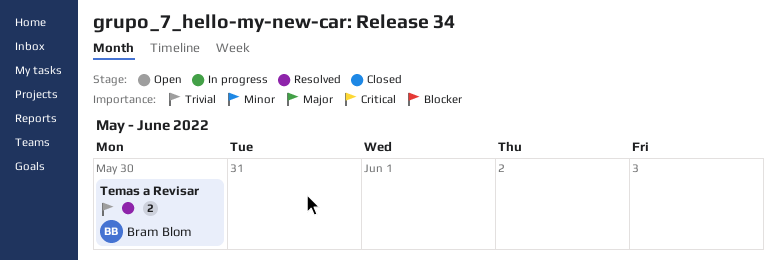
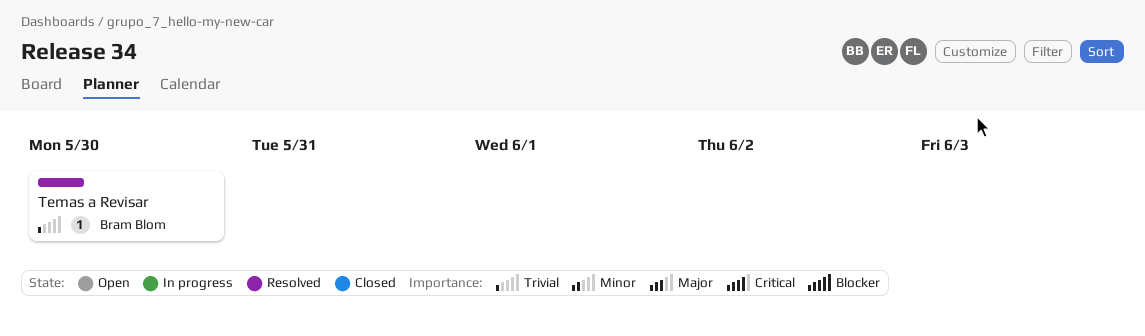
Temas a Revisar, estimate: 2 -> 1

